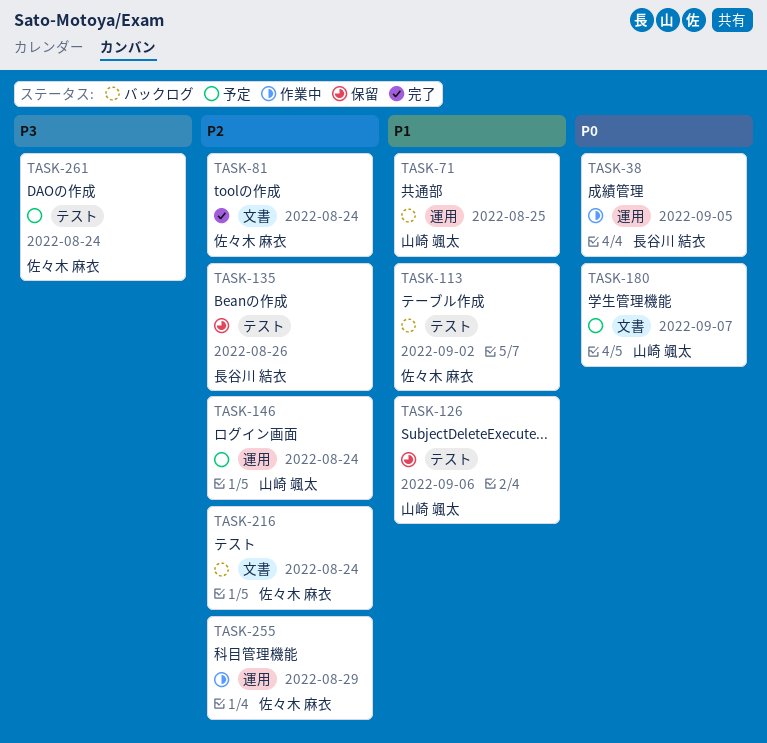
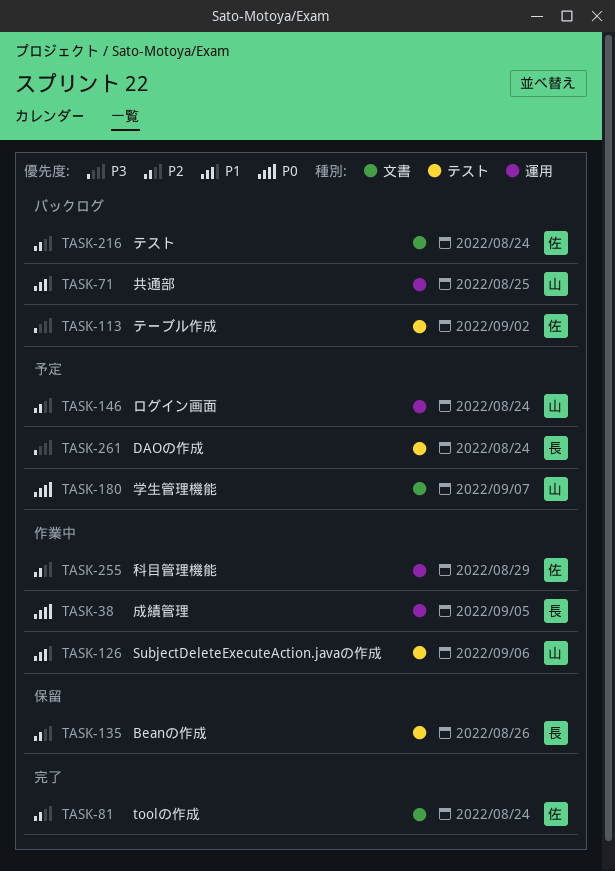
TASK-113, priority: P1 -> P3
TASK-126, status: 保留 -> 作業中
TASK-261, owner: 佐々木 麻衣 -> 長谷川 結衣

